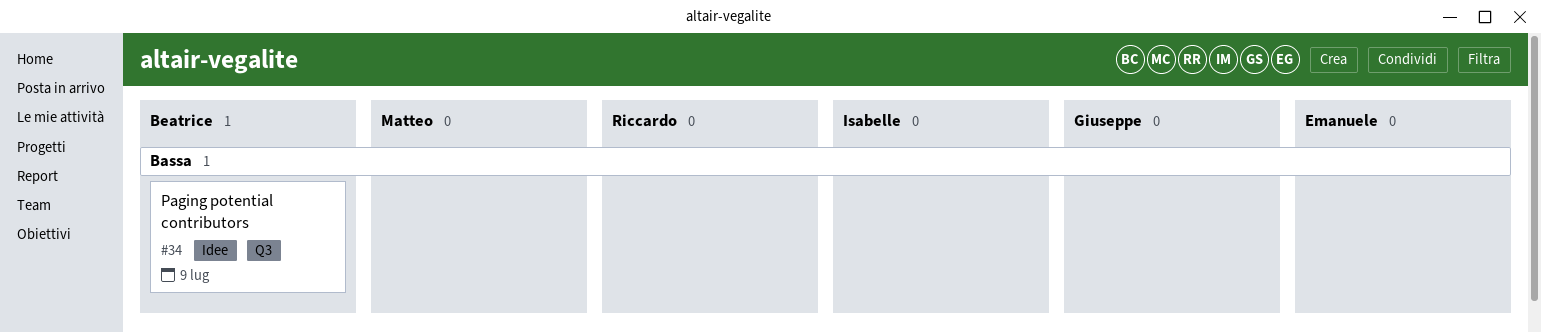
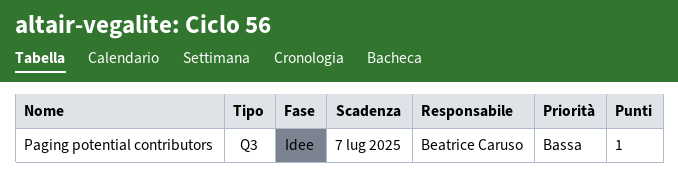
Paging potential contributors, due: Jul 9 -> Jul 7

